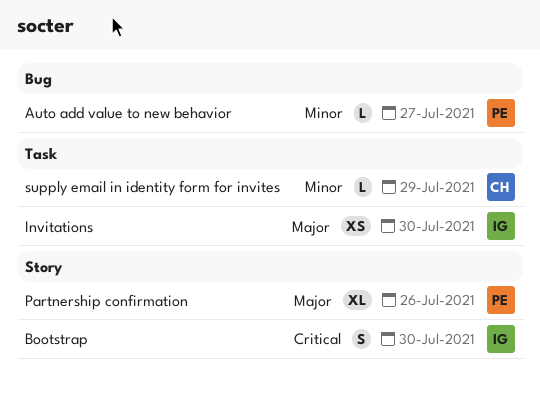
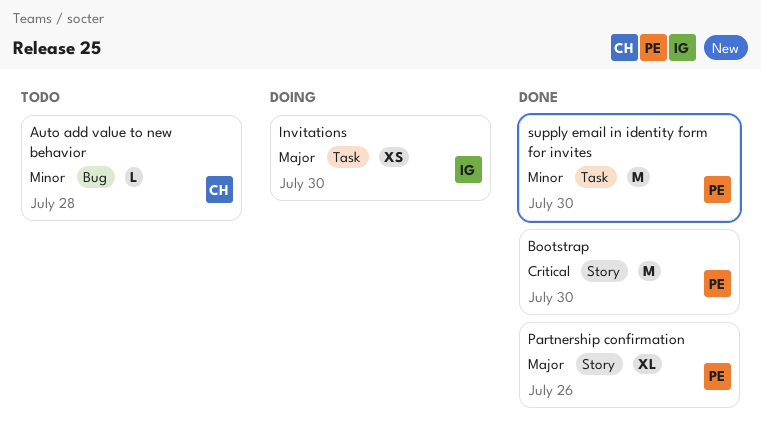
Auto add value to new behavior, owner: PE -> CH
Auto add value to new behavior, due: Jul 27 -> Jul 28
Bootstrap, owner: IG -> PE
Bootstrap, estimate: S -> M
supply email in identity form for invites, owner: CH -> PE
supply email in identity form for invites, estimate: L -> M
supply email in identity form for invites, due: Jul 29 -> Jul 30

